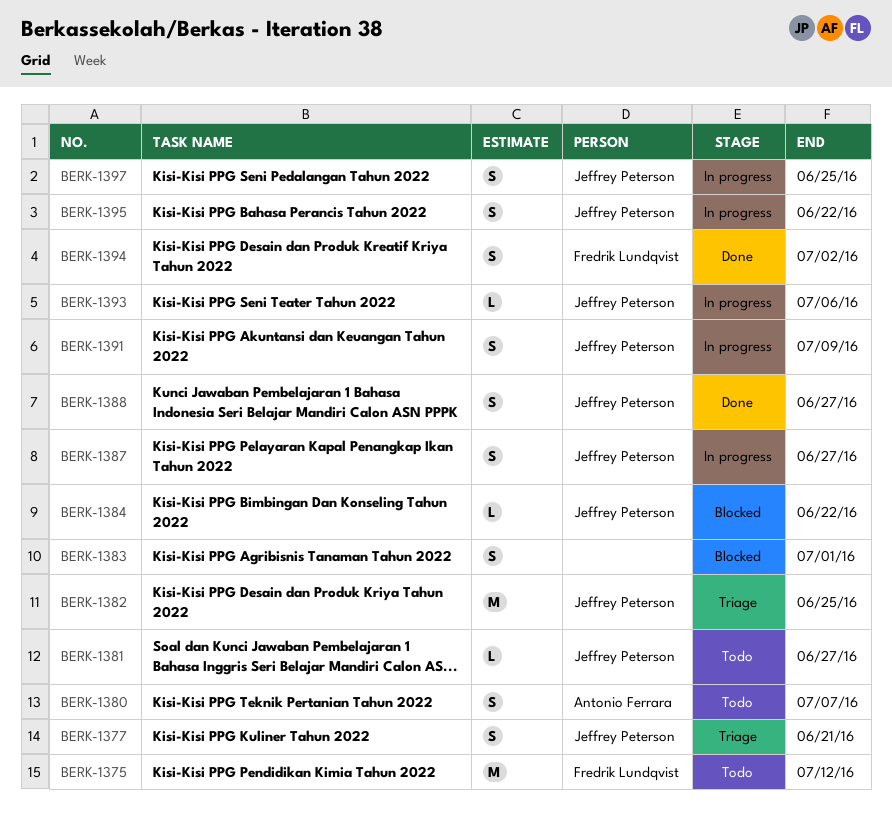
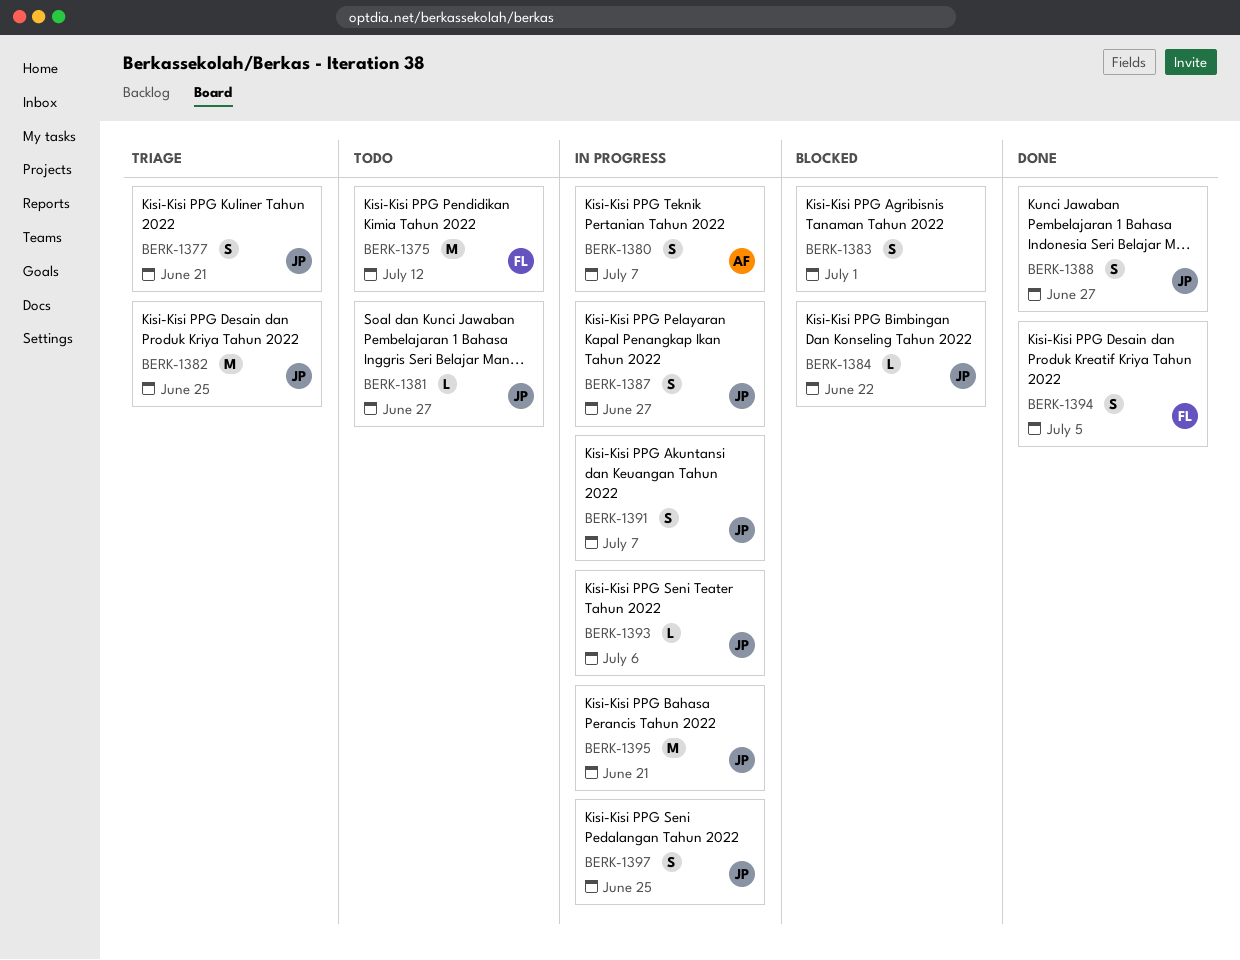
BERK-1380, status: Todo -> In progress
BERK-1391, due: Jul 9 -> Jul 7
BERK-1394, due: Jul 2 -> Jul 5
BERK-1395, estimate: S -> M
BERK-1395, due: Jun 22 -> Jun 21

